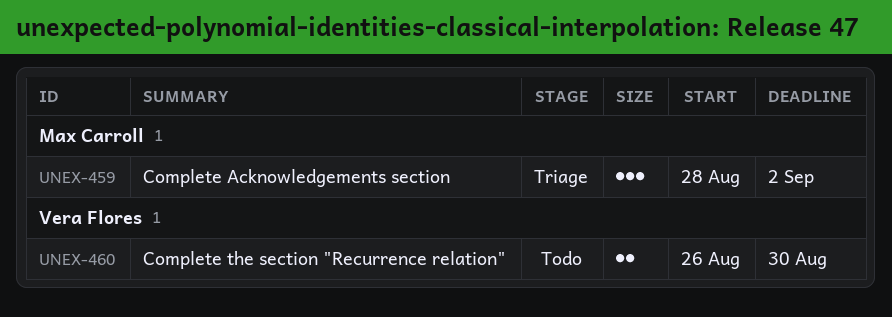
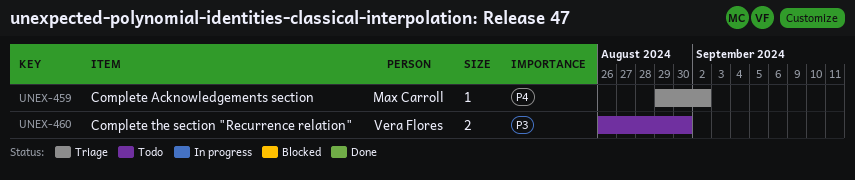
UNEX-459, estimate: 3 -> 1
UNEX-459, start: Aug 28 -> Aug 29

